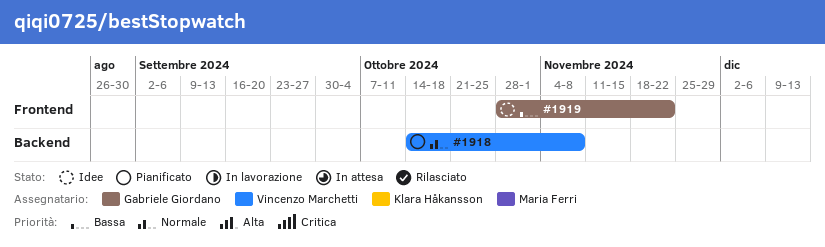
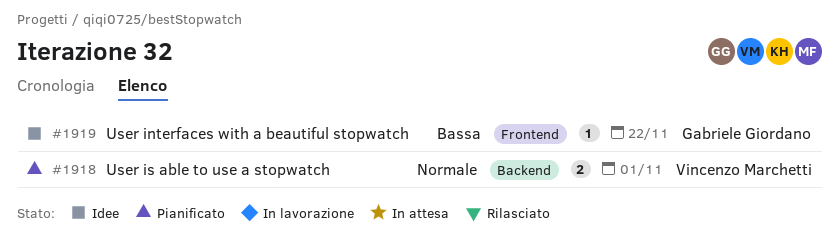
#1918, due: Nov 8 -> Nov 1

